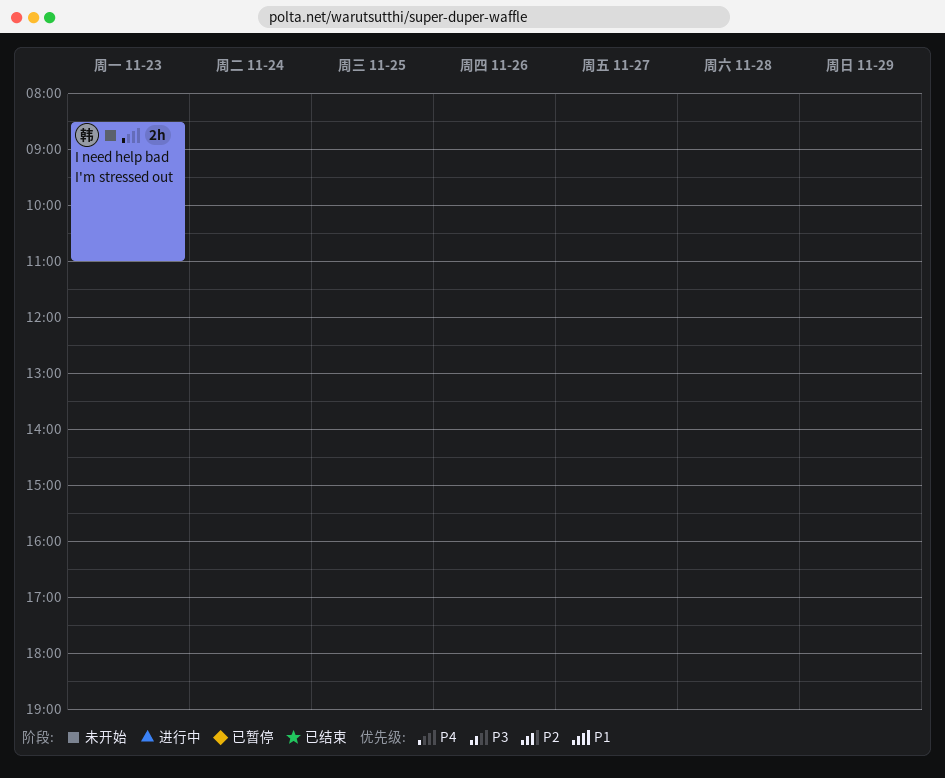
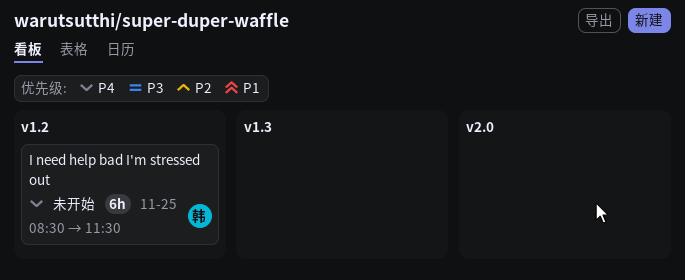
I need help bad I'm stressed out, estimate: 2h -> 6h
I need help bad I'm stressed out, day: Nov 23 -> Nov 25
I need help bad I'm stressed out, ends: 11:00 -> 11:30

